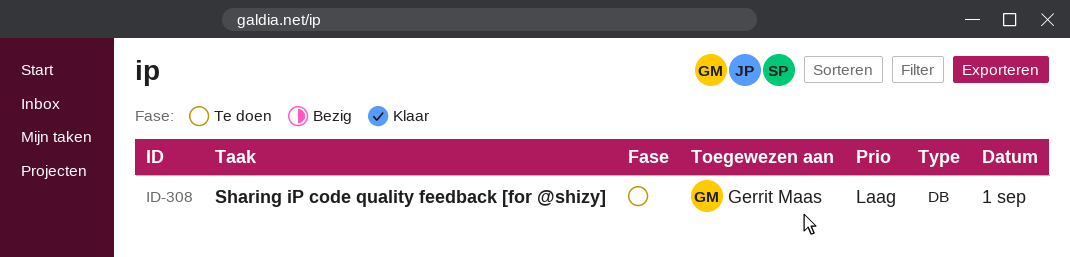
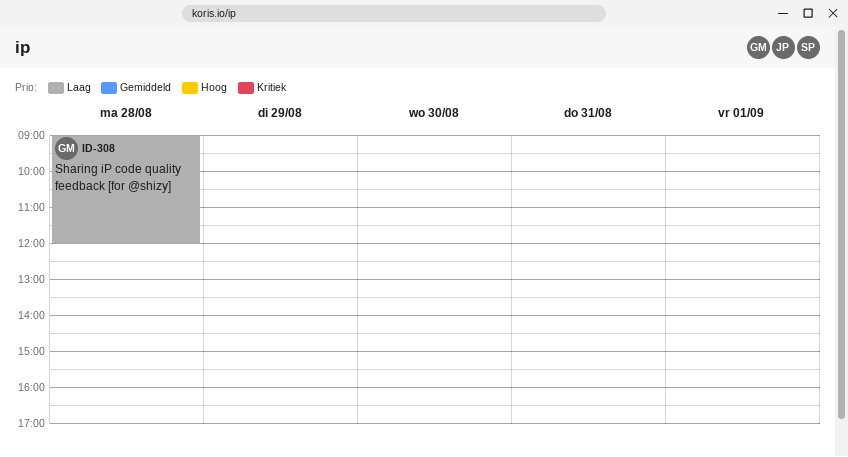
ID-308, day: Sep 1 -> Aug 28

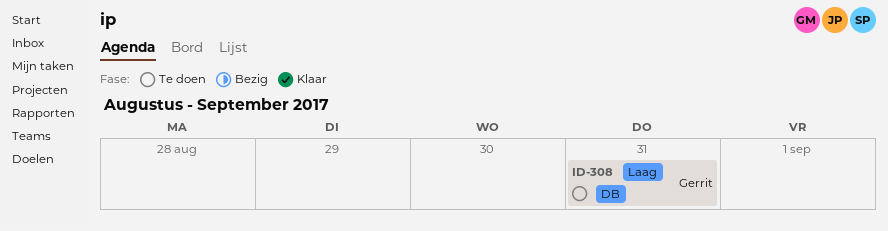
ID-308, day: Aug 28 -> Aug 31

